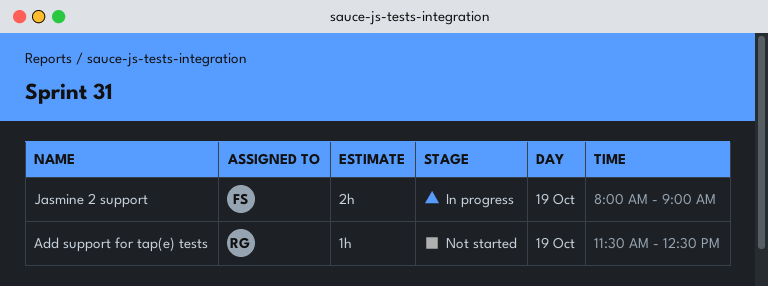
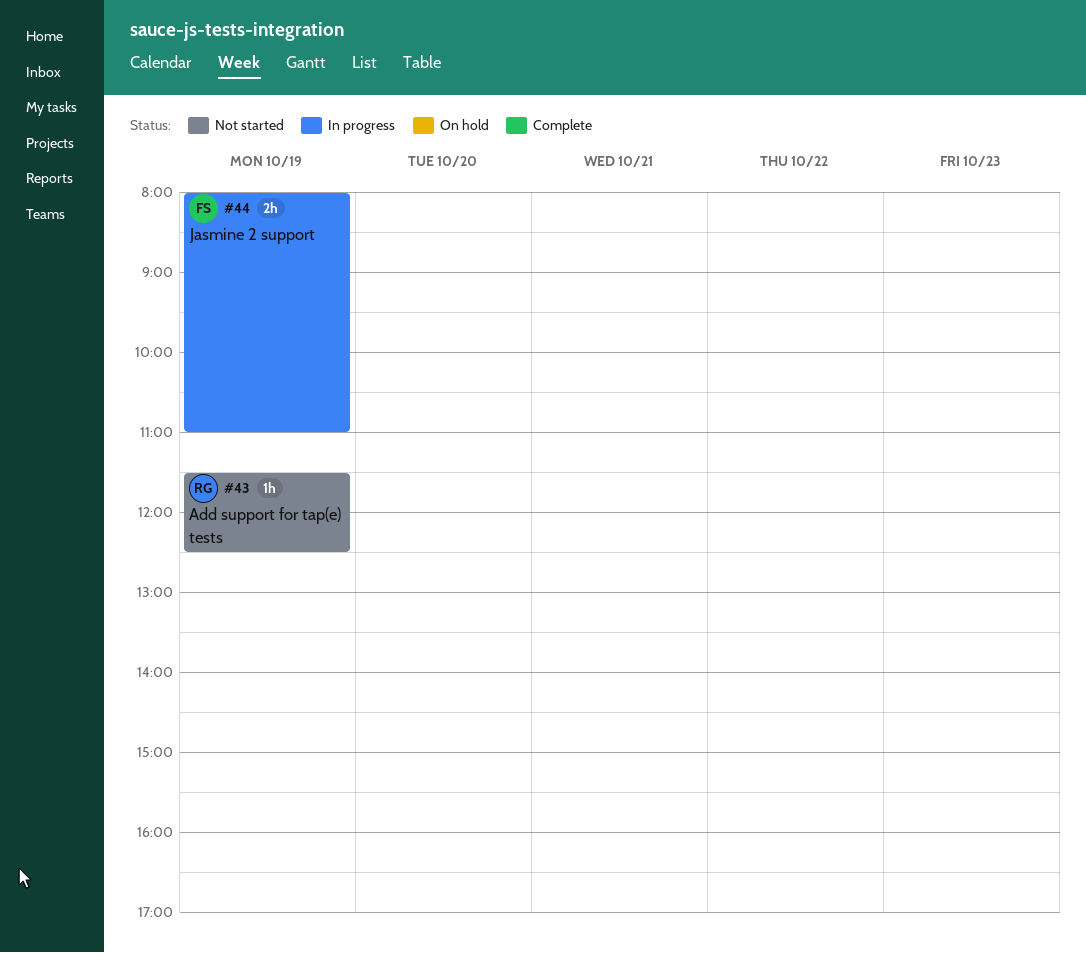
Jasmine 2 support, ends: 09:00 -> 11:00

